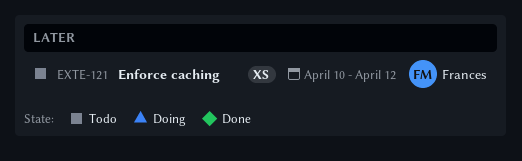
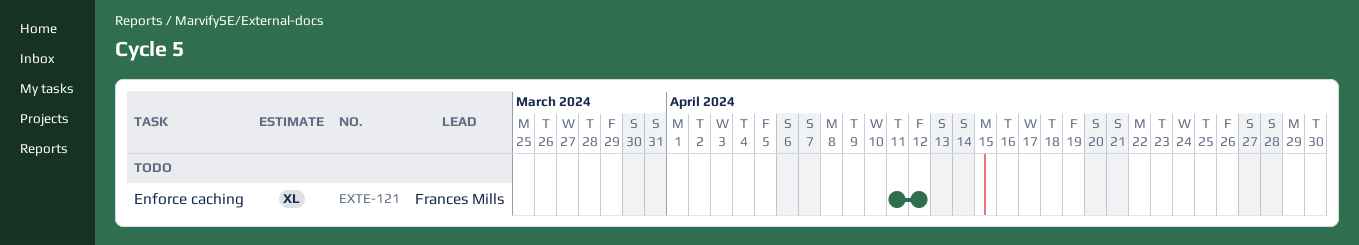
EXTE-121, estimate: XS -> XL
EXTE-121, start: Apr 10 -> Apr 11

